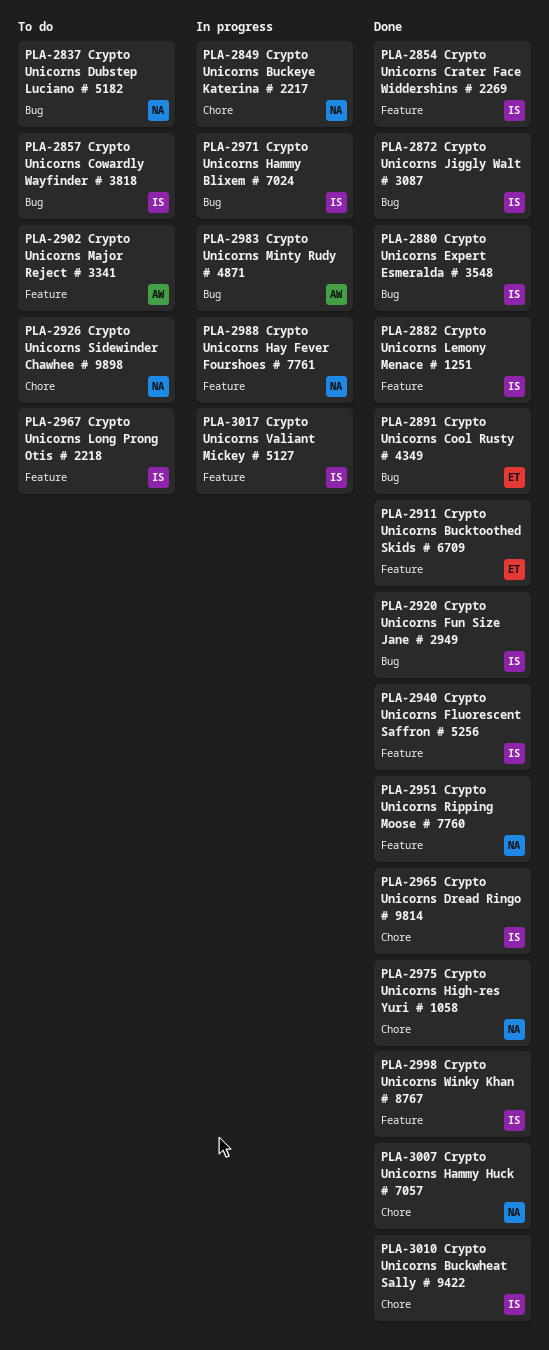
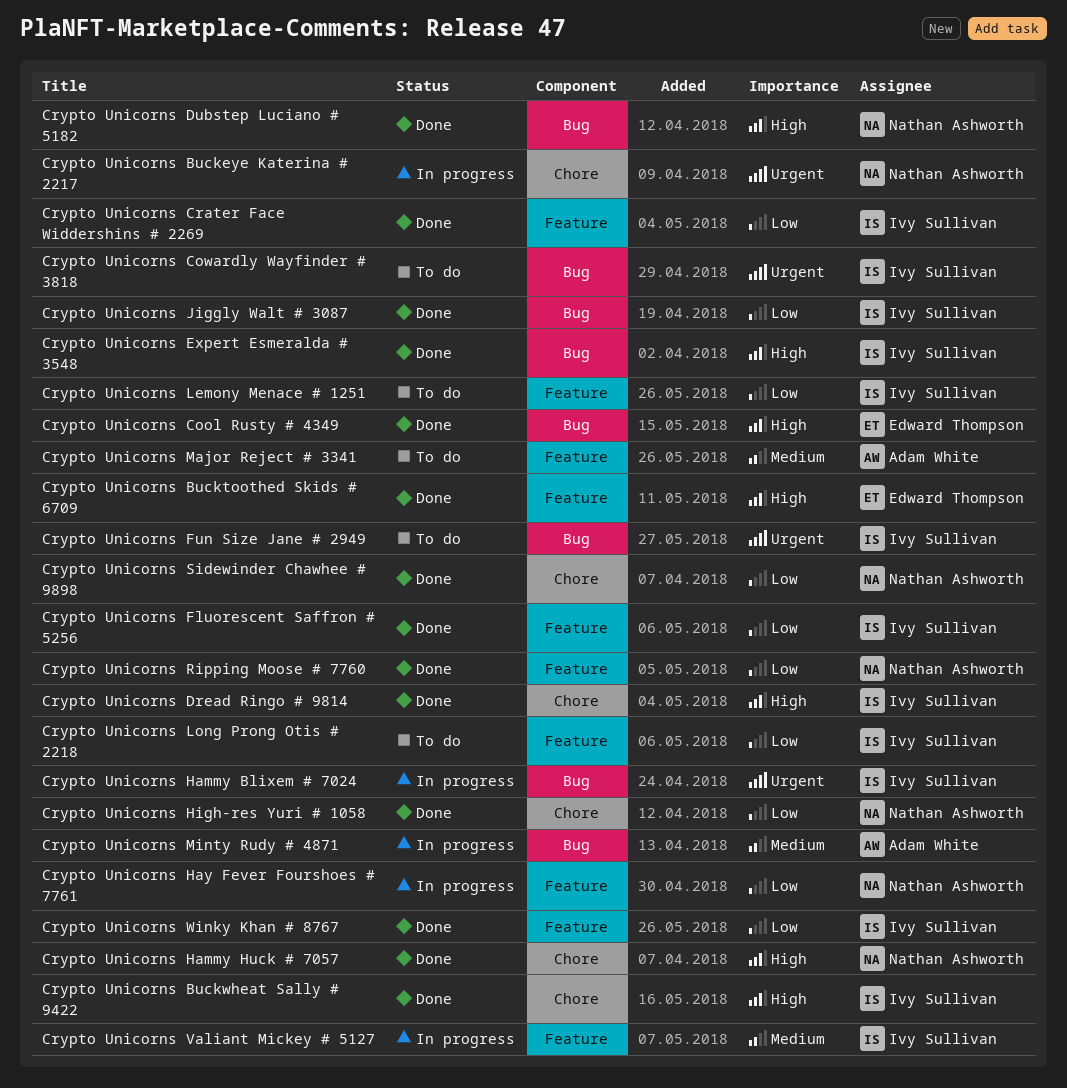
Crypto Unicorns Dubstep Luciano # 5182, status: To do -> Done
Crypto Unicorns Fun Size Jane # 2949, status: Done -> To do
Crypto Unicorns Lemony Menace # 1251, status: Done -> To do
Crypto Unicorns Sidewinder Chawhee # 9898, status: To do -> Done

